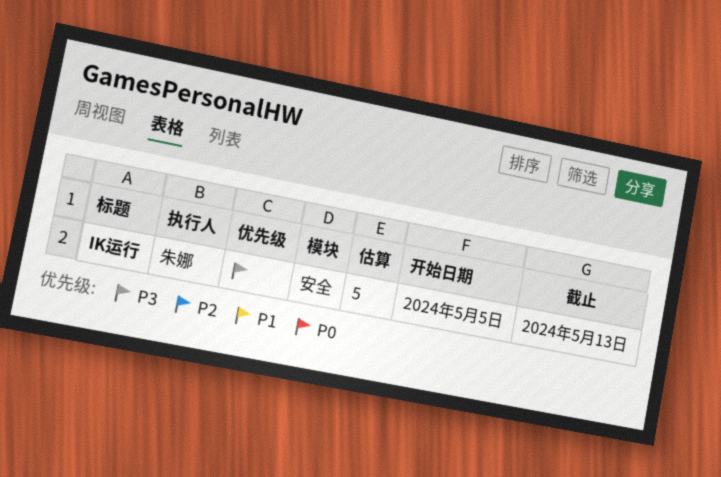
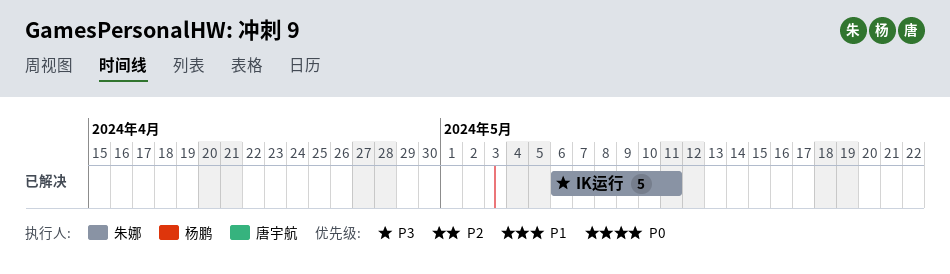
IK运行, start: May 5 -> May 6
IK运行, due: May 13 -> May 11

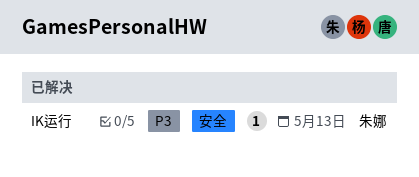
IK运行, estimate: 5 -> 1
IK运行, due: May 11 -> May 13

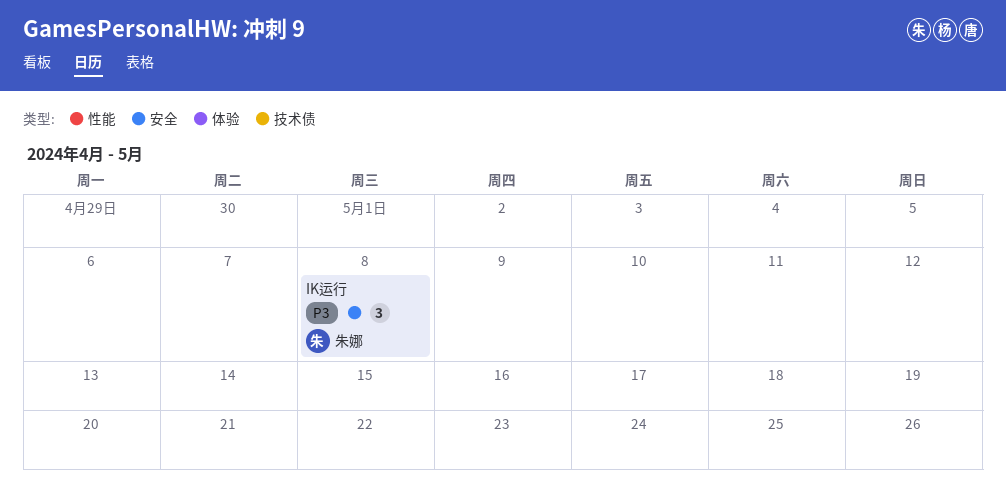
IK运行, estimate: 1 -> 3
IK运行, due: May 13 -> May 8

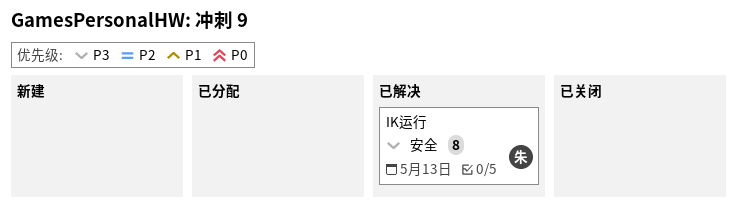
IK运行, estimate: 3 -> 8
IK运行, due: May 8 -> May 13

